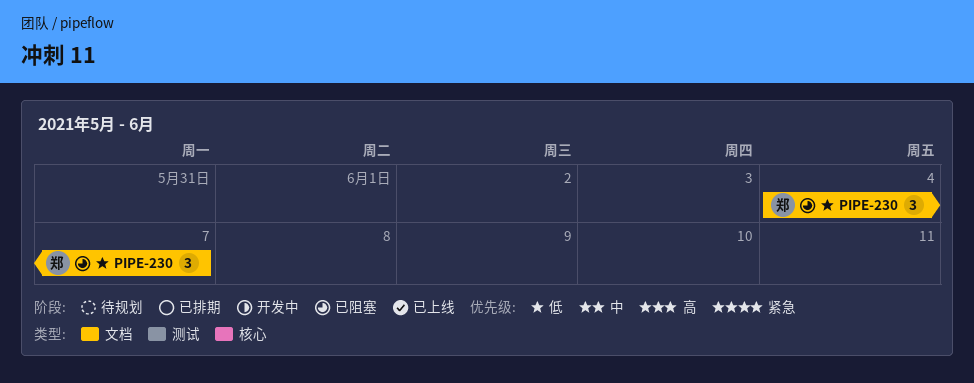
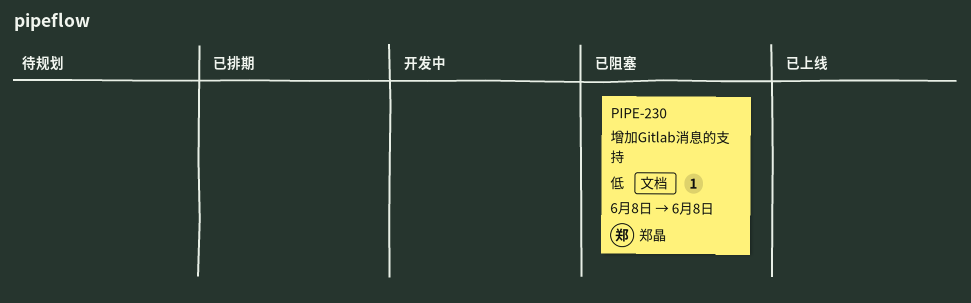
PIPE-230, estimate: 3 -> 1
PIPE-230, start: Jun 4 -> Jun 8
PIPE-230, due: Jun 7 -> Jun 8

